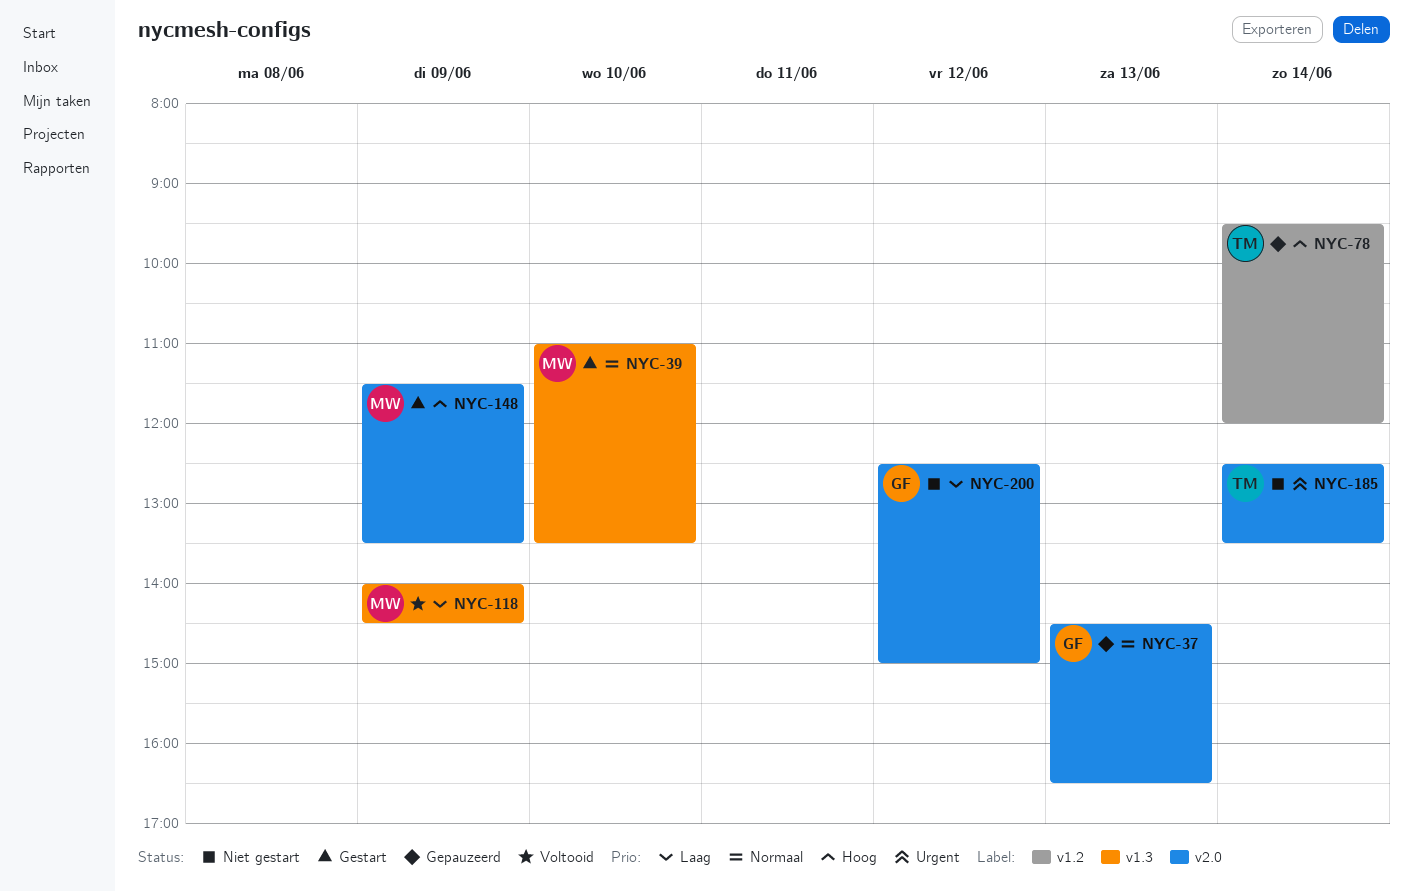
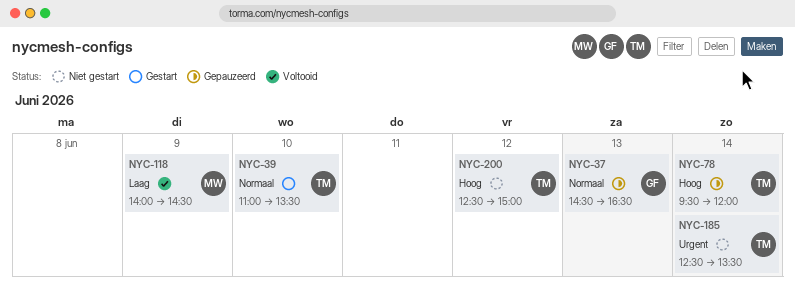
NYC-39, owner: MW -> TM
NYC-148: present -> none
NYC-200, owner: GF -> TM
NYC-200, priority: Laag -> Hoog

